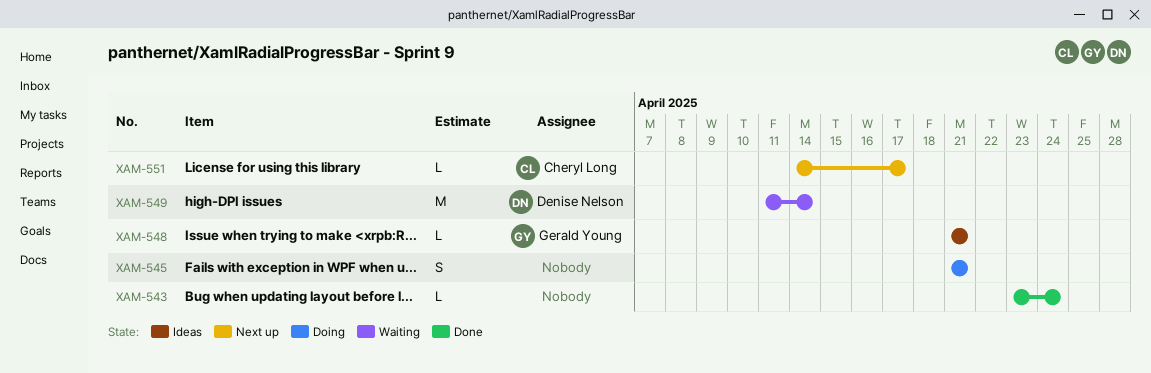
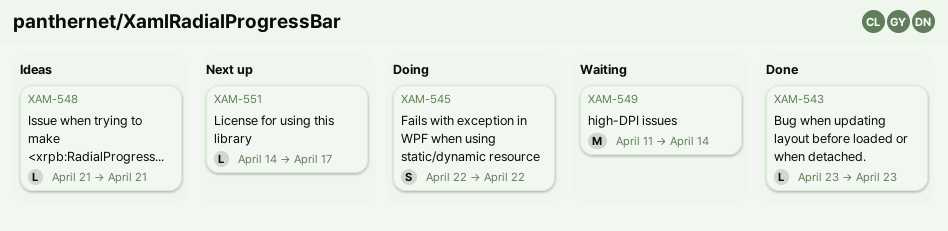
XAM-543, due: Apr 24 -> Apr 23
XAM-545, start: Apr 21 -> Apr 22
XAM-545, due: Apr 21 -> Apr 22

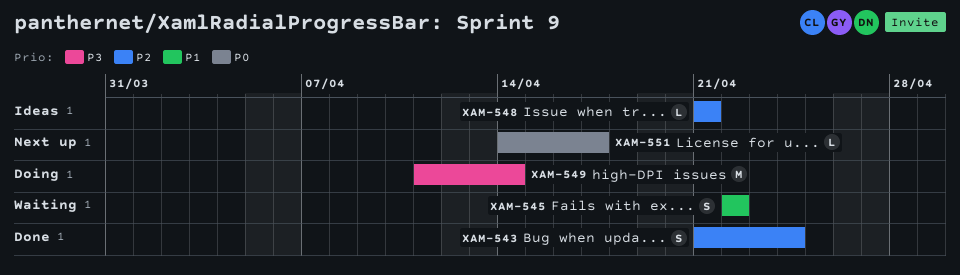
XAM-543, estimate: L -> S
XAM-543, start: Apr 23 -> Apr 21
XAM-543, due: Apr 23 -> Apr 24
XAM-545, status: Doing -> Waiting
XAM-549, status: Waiting -> Doing

